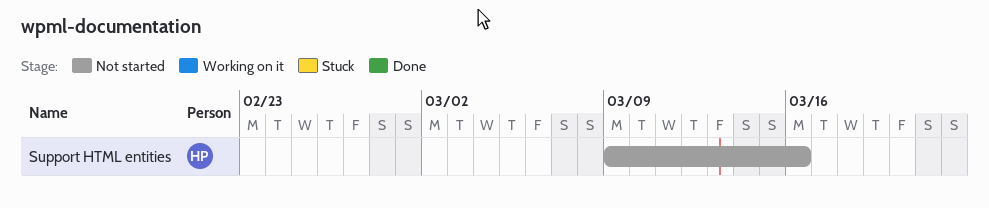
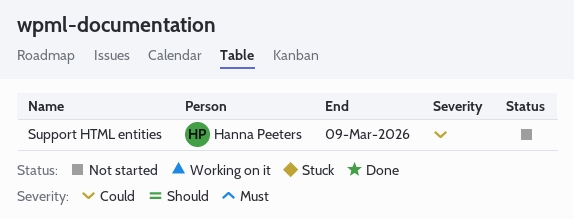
Support HTML entities, due: Mar 16 -> Mar 9

